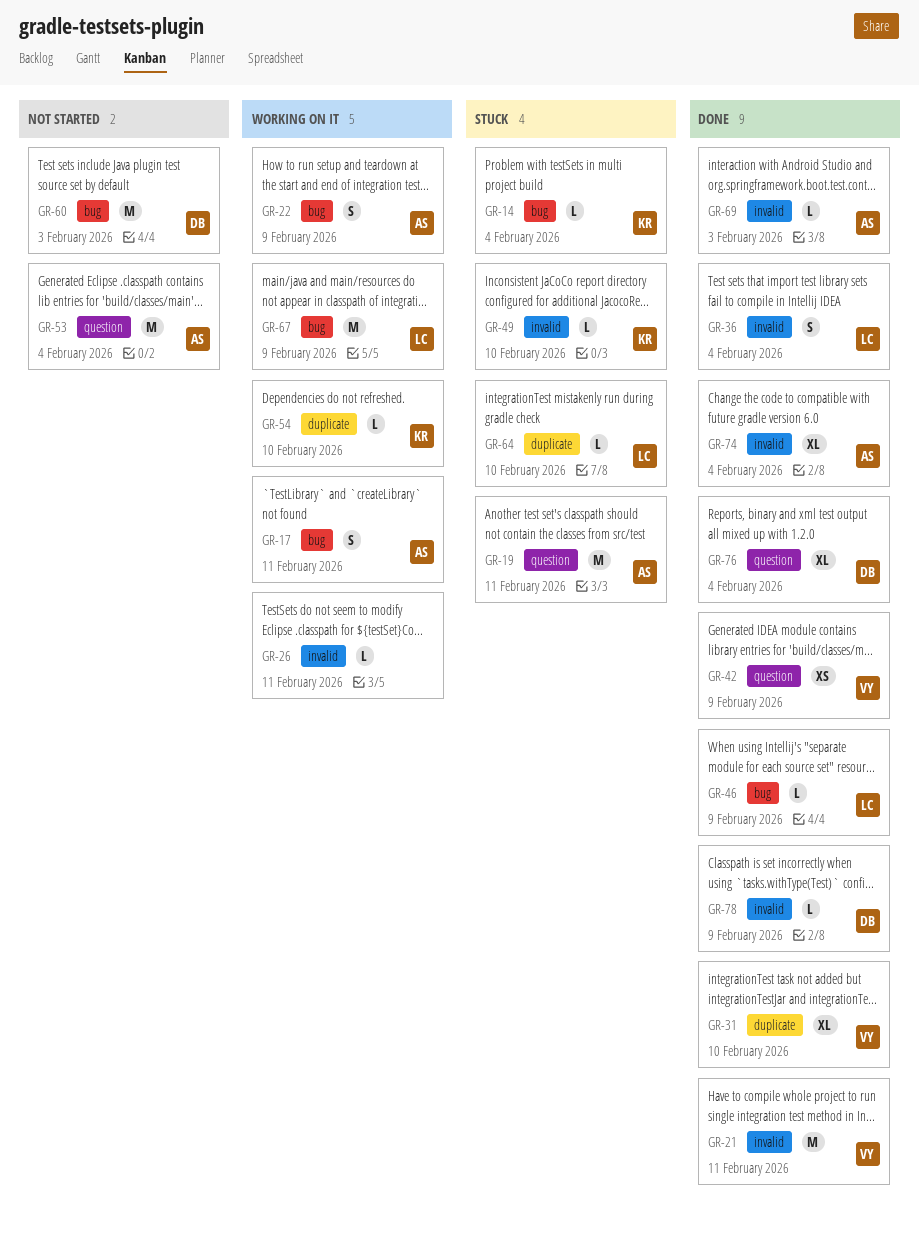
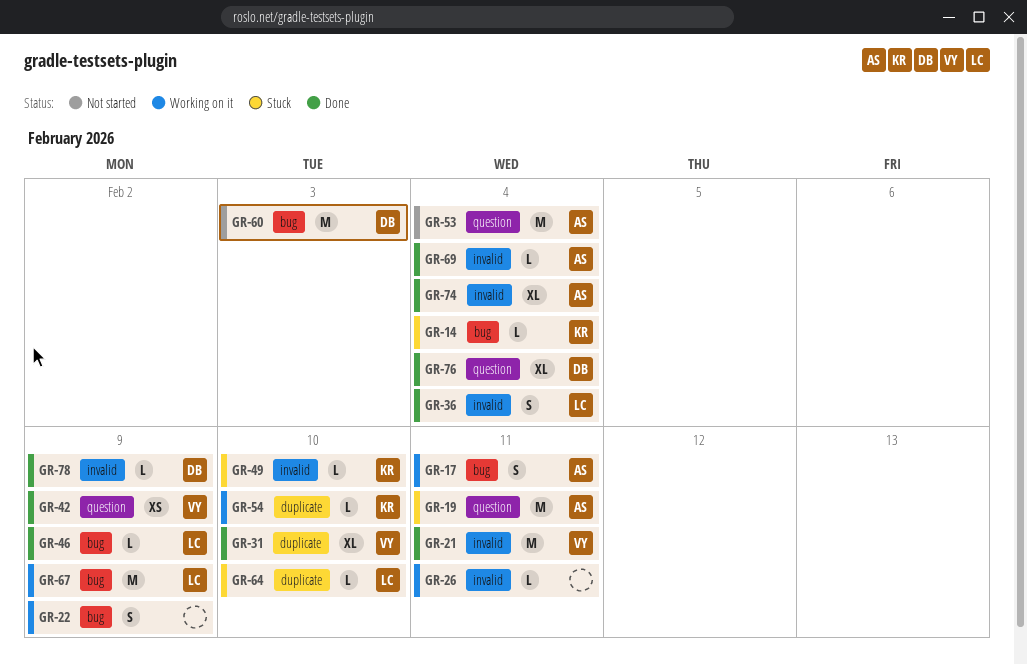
GR-22, owner: AS -> none
GR-69, due: Feb 3 -> Feb 4

